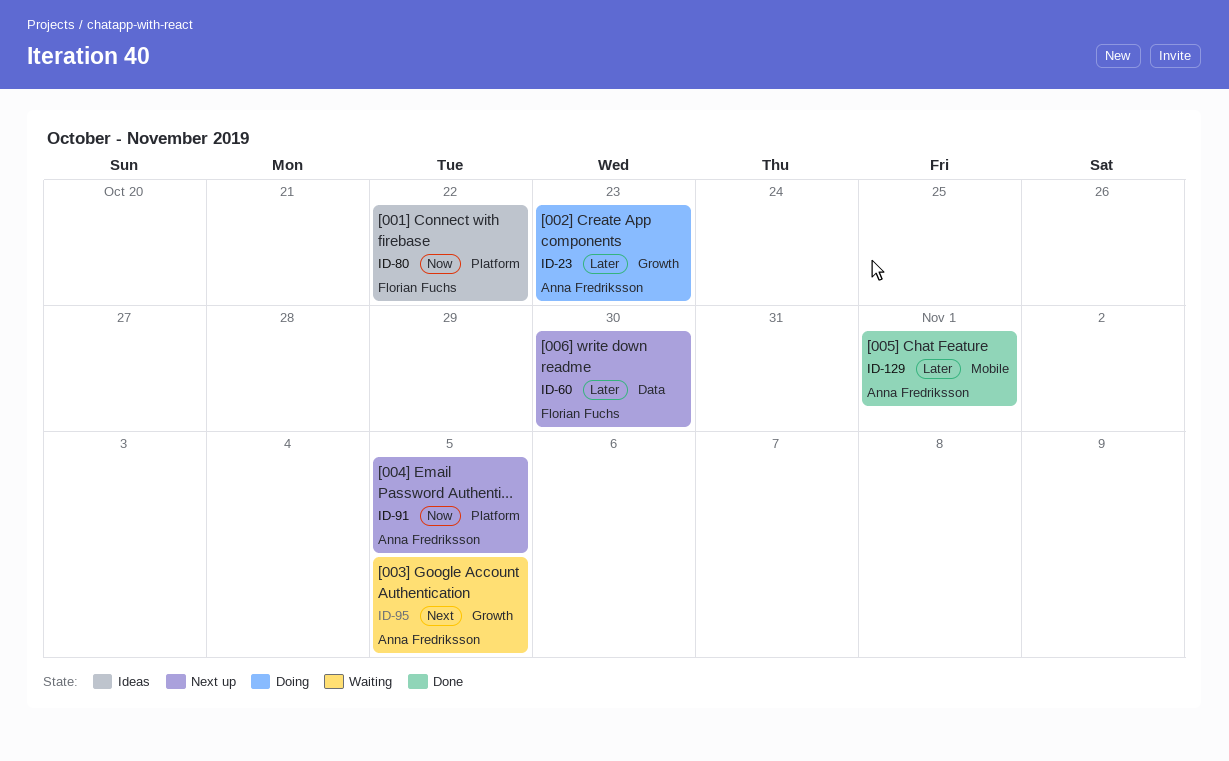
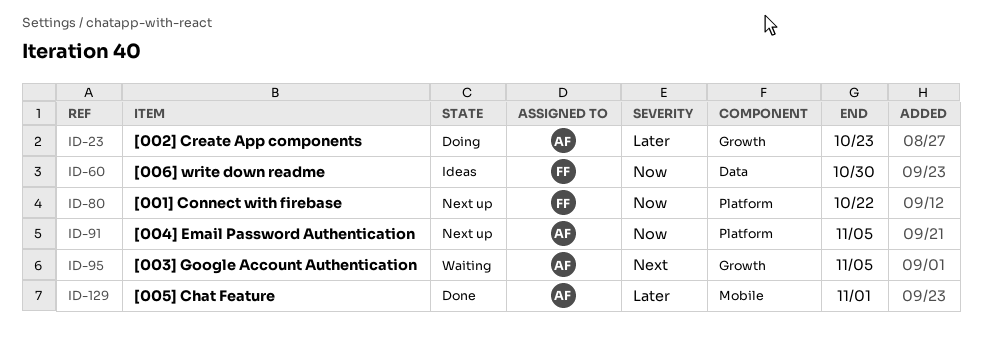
ID-60, status: Next up -> Ideas
ID-60, priority: Later -> Now
ID-80, status: Ideas -> Next up

